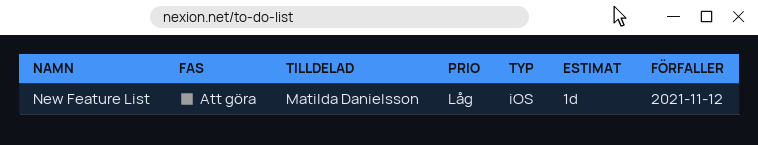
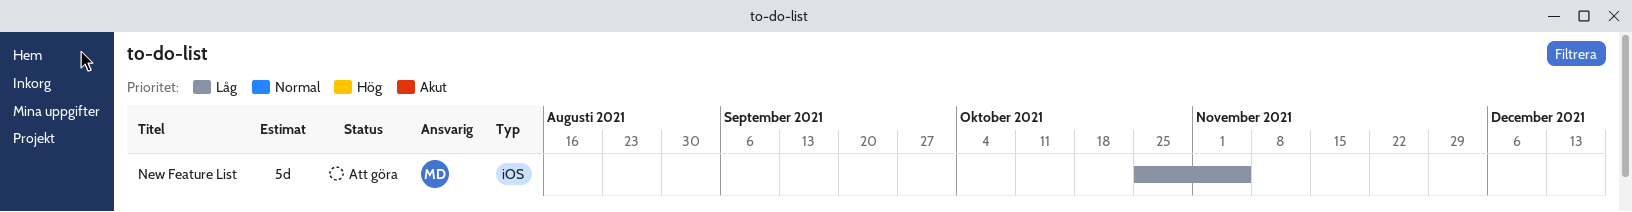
New Feature List, estimate: 1d -> 5d
New Feature List, due: Nov 12 -> Nov 5

